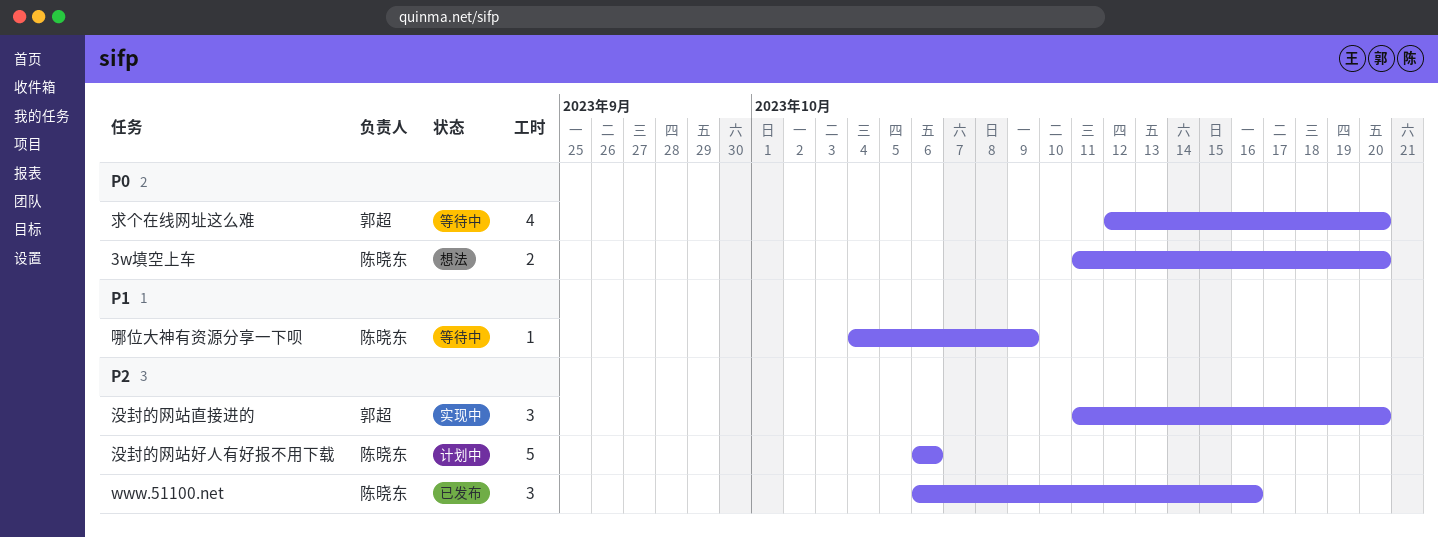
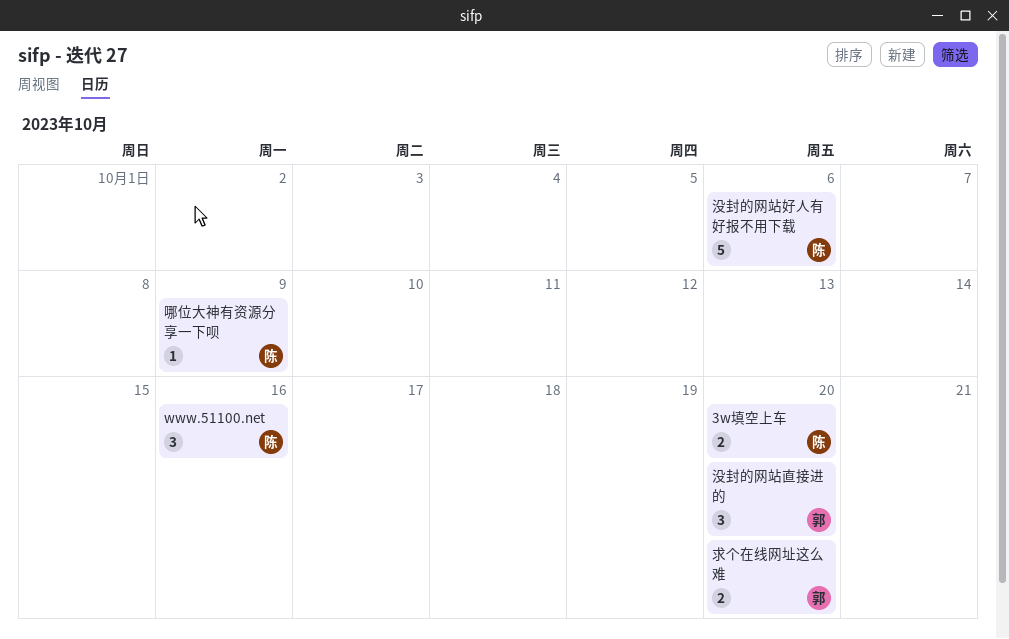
求个在线网址这么难, estimate: 4 -> 2

